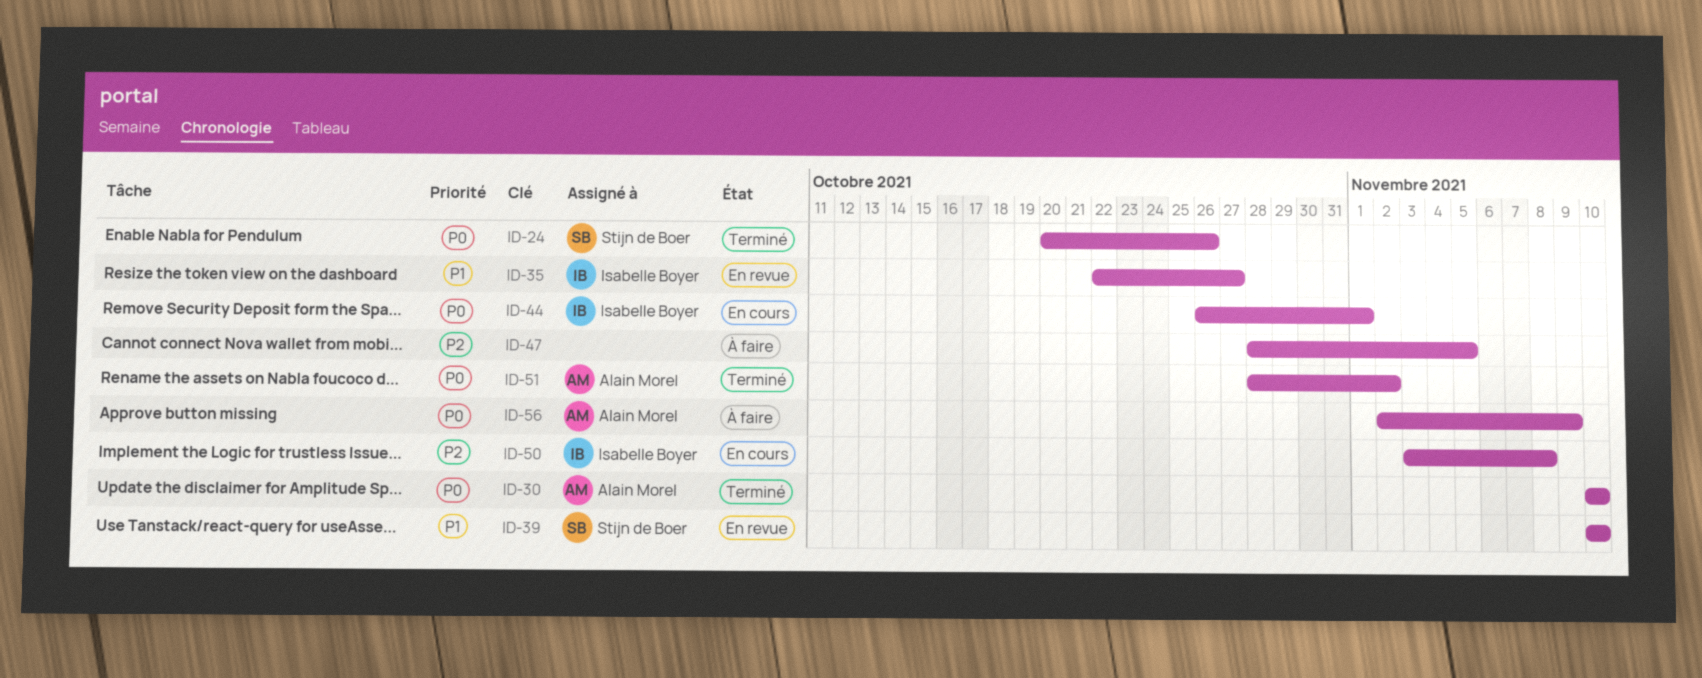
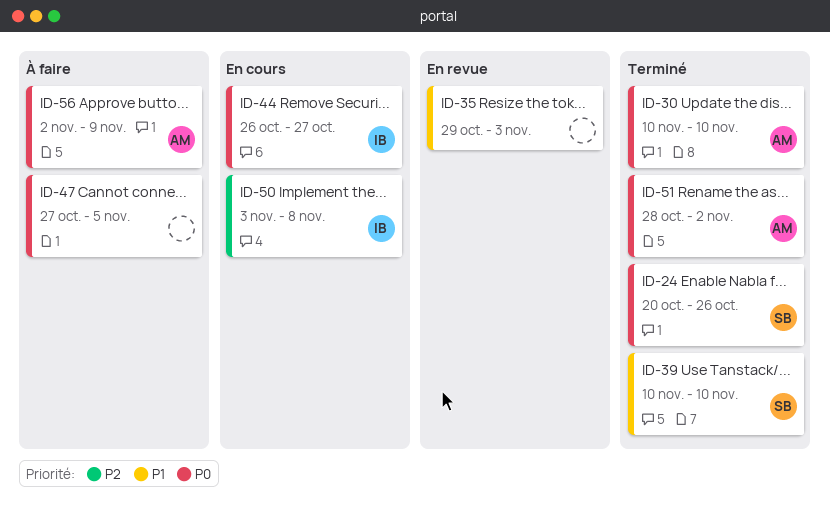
ID-35, owner: Isabelle Boyer -> none
ID-35, start: Oct 22 -> Oct 29
ID-35, due: Oct 27 -> Nov 3
ID-39, status: En revue -> Terminé
ID-44, due: Nov 1 -> Oct 27
ID-47, priority: P2 -> P0
ID-47, start: Oct 28 -> Oct 27

